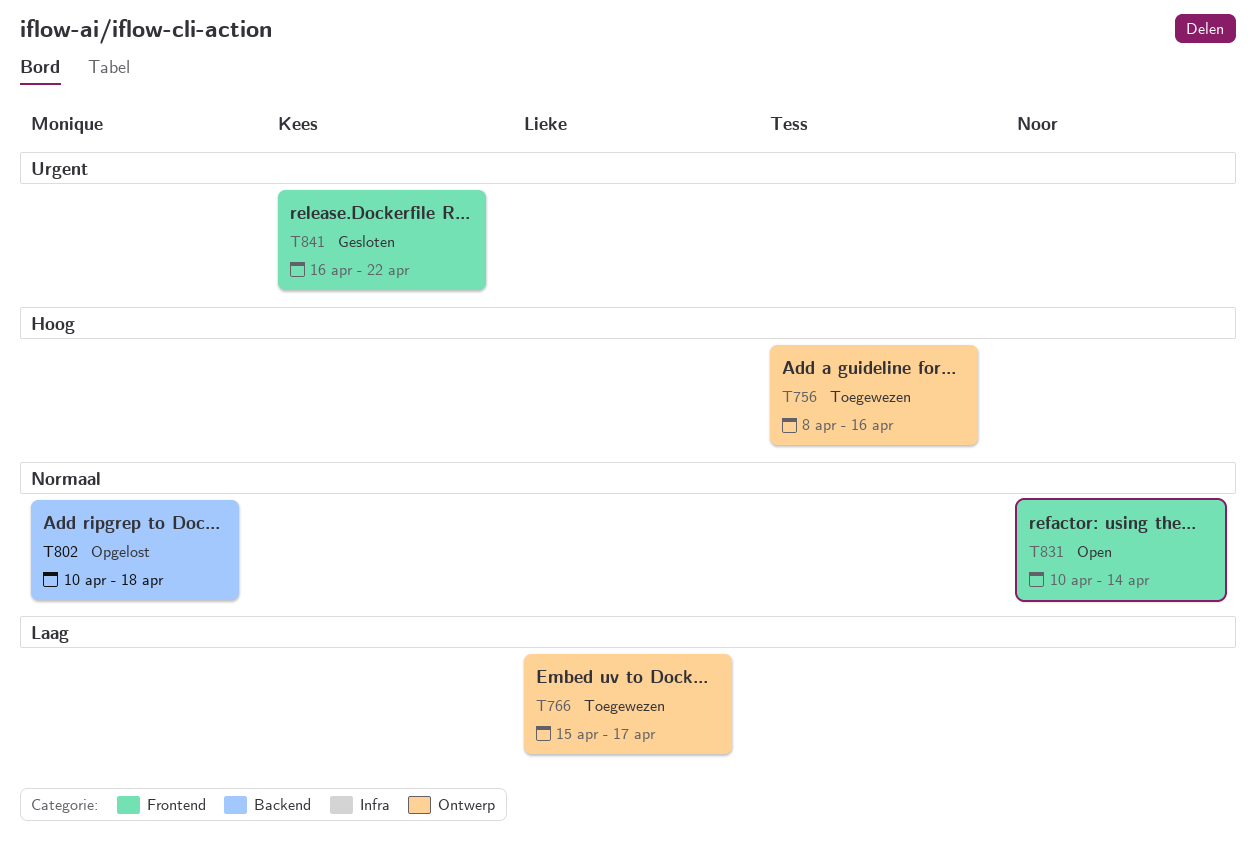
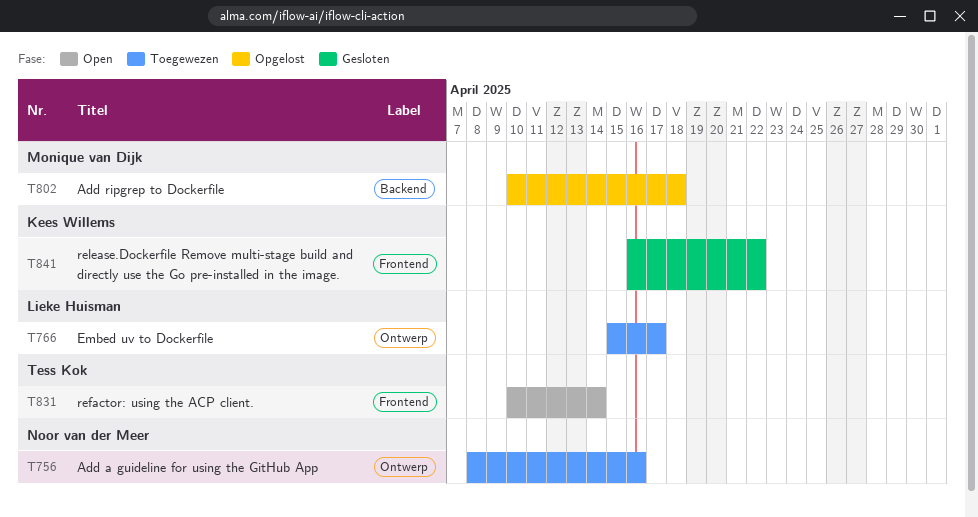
T756, owner: Tess Kok -> Noor van der Meer
T831, owner: Noor van der Meer -> Tess Kok

